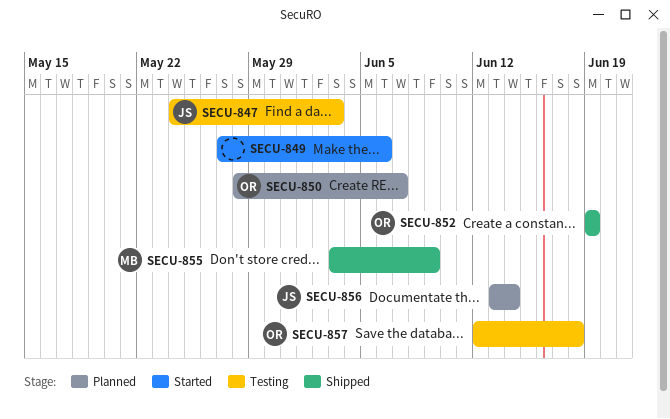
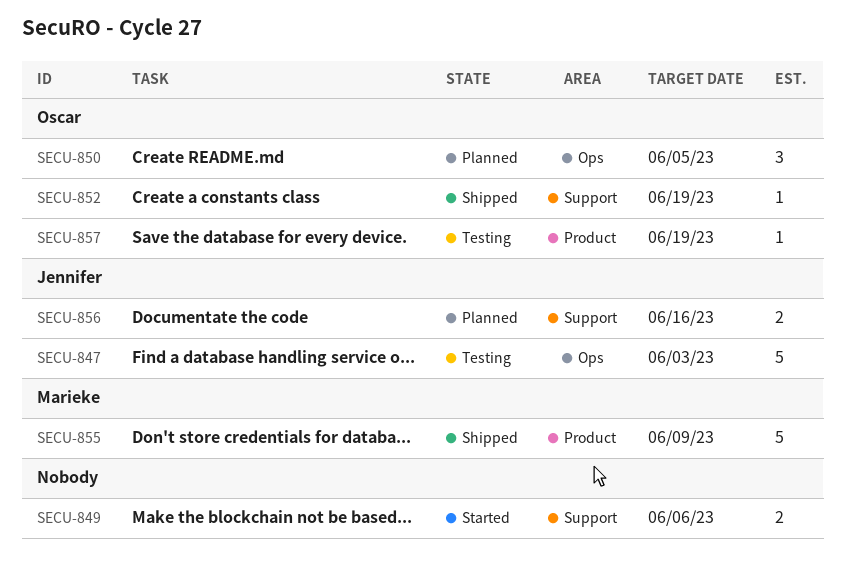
SECU-850, due: Jun 7 -> Jun 5
SECU-856, due: Jun 14 -> Jun 16
SECU-857, due: Jun 18 -> Jun 19

